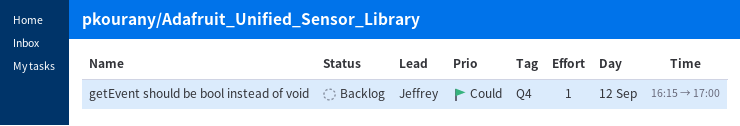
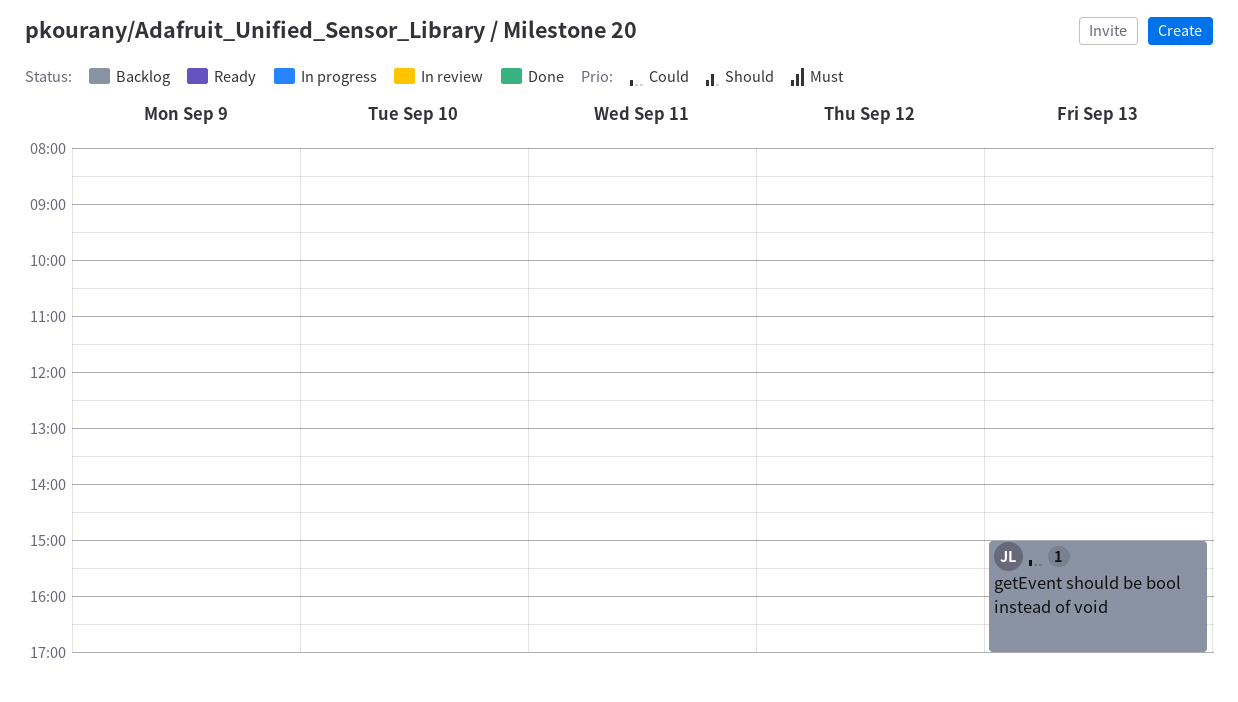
getEvent should be bool instead of void, day: Sep 12 -> Sep 13
getEvent should be bool instead of void, begins: 16:15 -> 15:00

